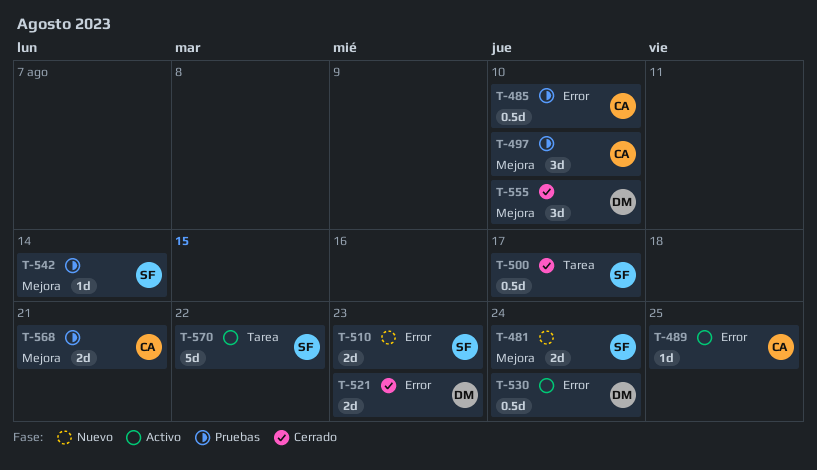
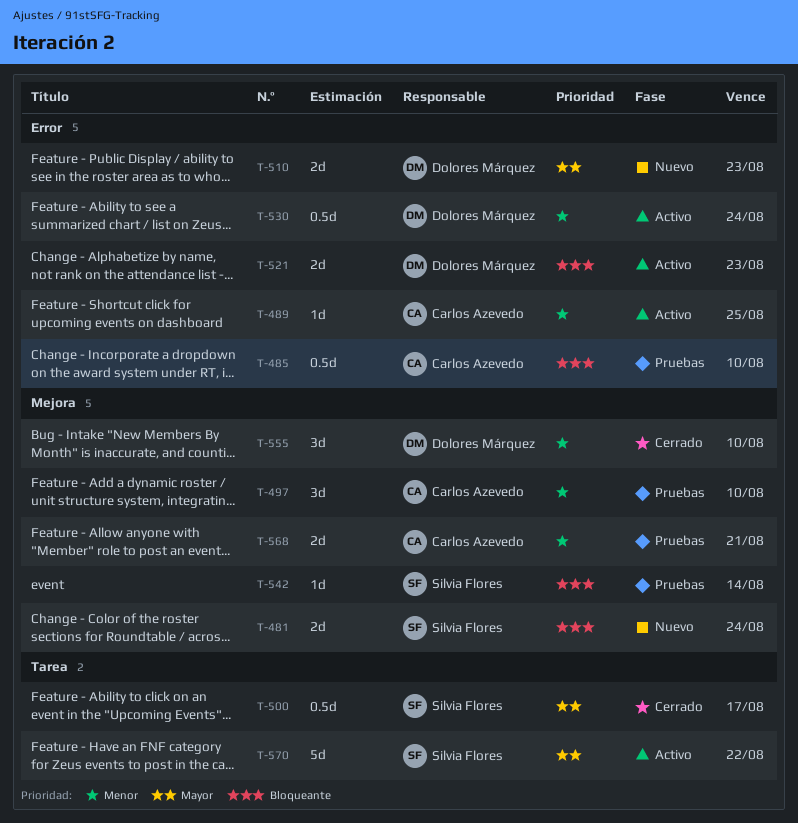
T-510, owner: Silvia Flores -> Dolores Márquez
T-521, status: Cerrado -> Activo

